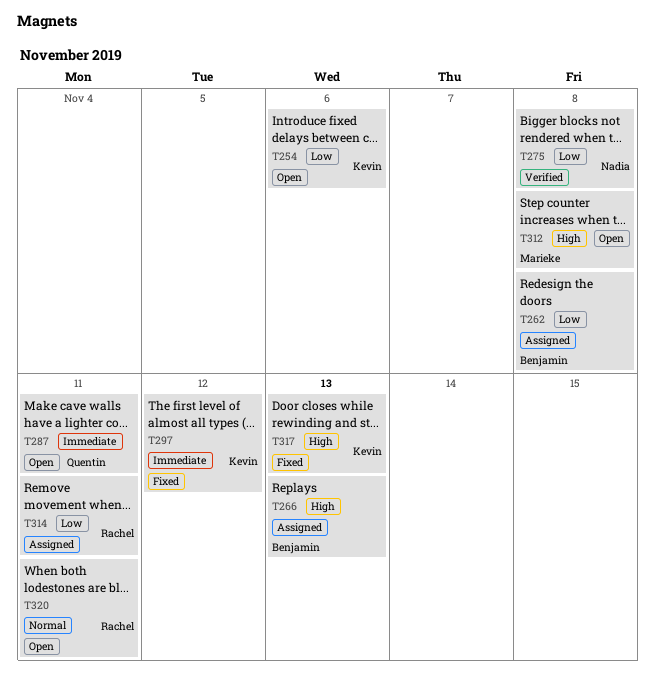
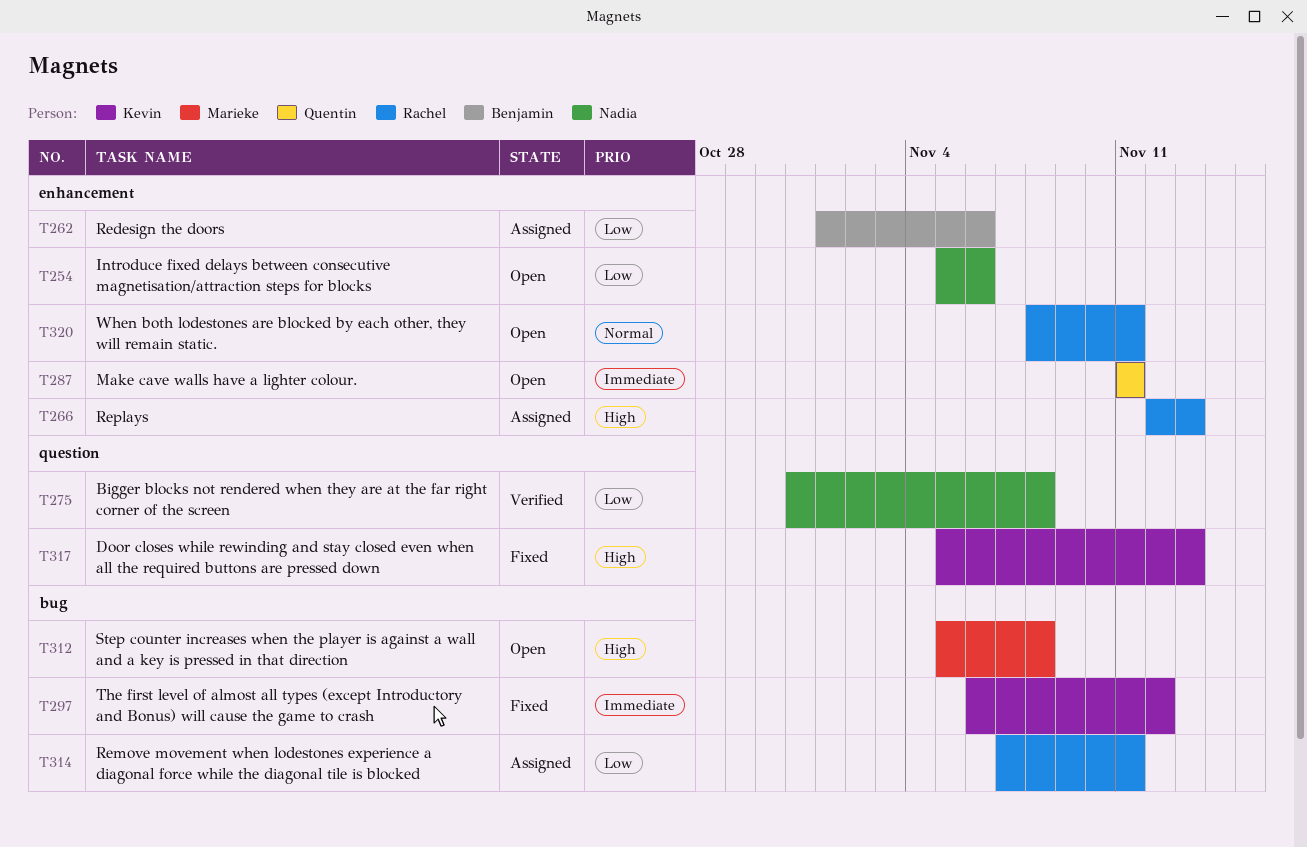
T254, owner: Kevin -> Nadia
T262, due: Nov 8 -> Nov 6
T266, owner: Benjamin -> Rachel

